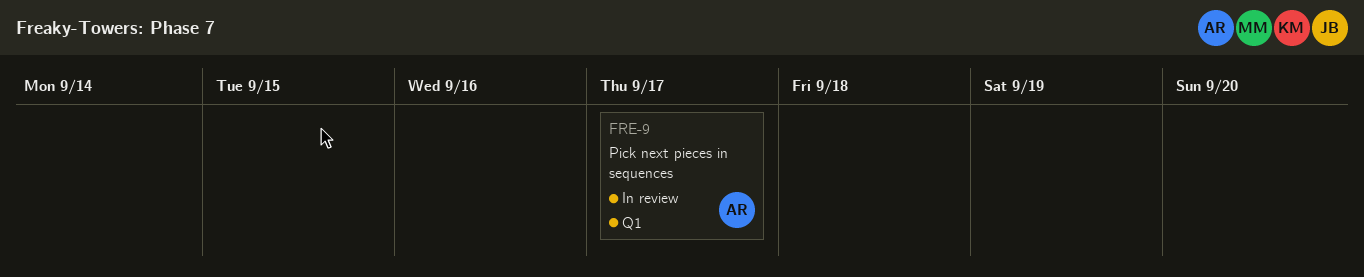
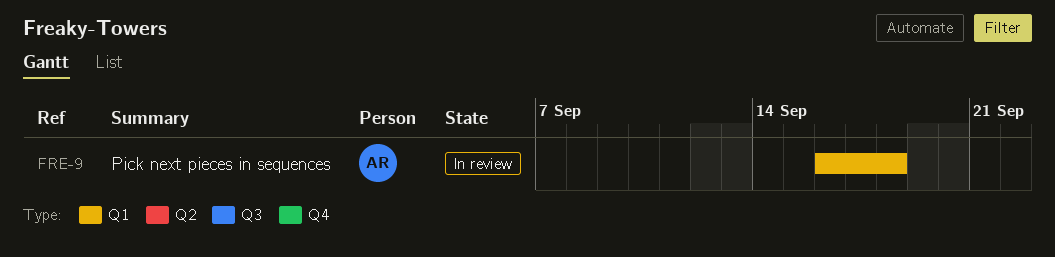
FRE-9, due: Sep 17 -> Sep 18

